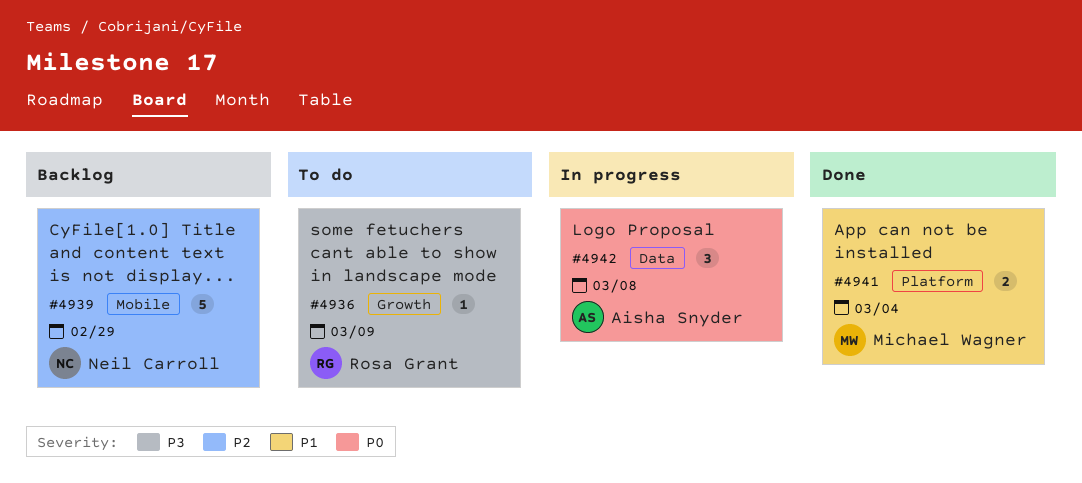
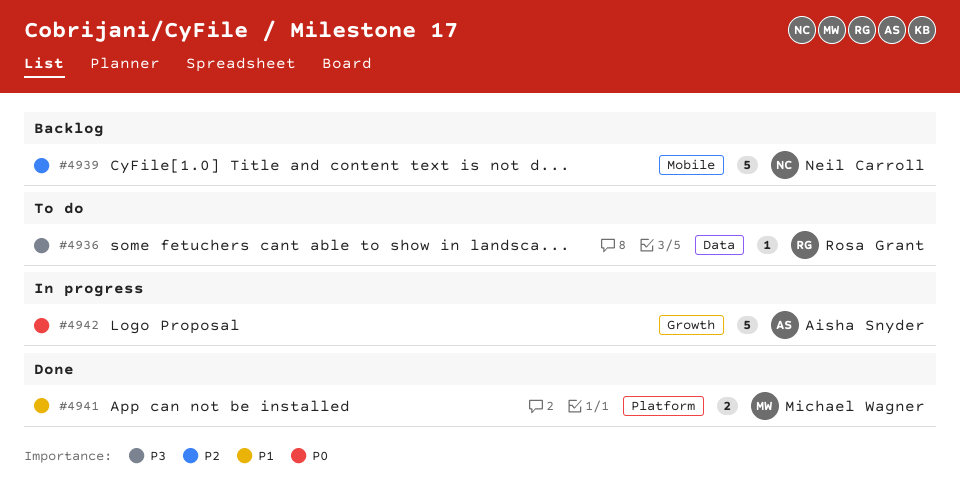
#4936, label: Growth -> Data
#4942, label: Data -> Growth
#4942, estimate: 3 -> 5

